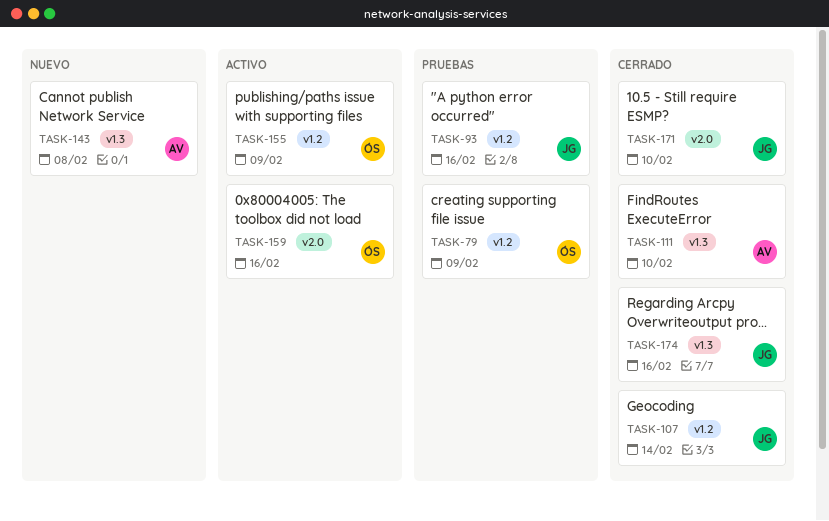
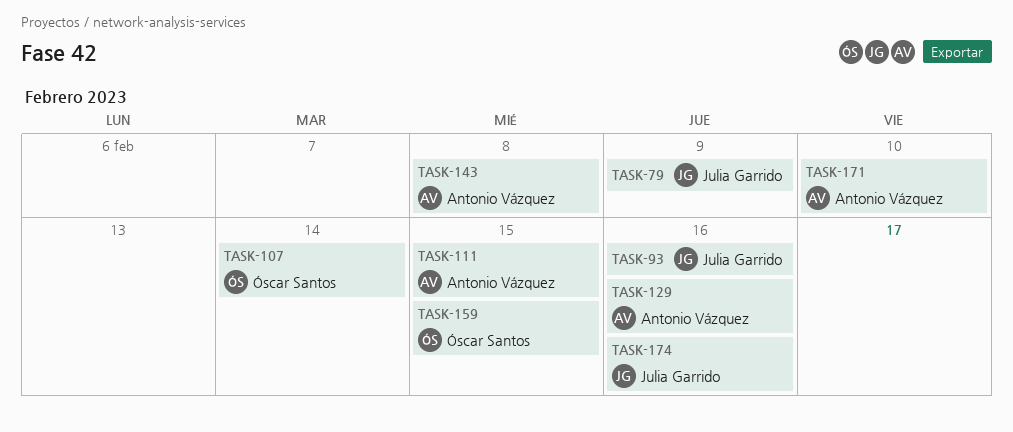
TASK-79, owner: Óscar Santos -> Julia Garrido
TASK-107, owner: Julia Garrido -> Óscar Santos
TASK-111, due: Feb 10 -> Feb 15
TASK-129: none -> present
TASK-155: present -> none
TASK-159, due: Feb 16 -> Feb 15
TASK-171, owner: Julia Garrido -> Antonio Vázquez

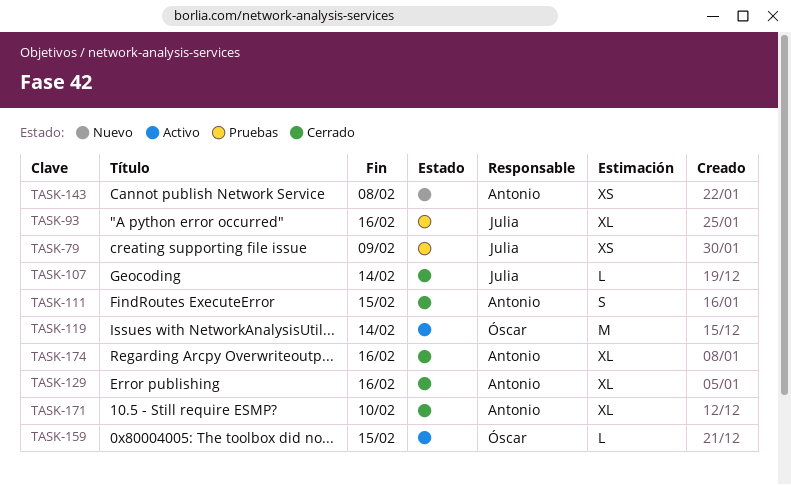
TASK-107, owner: Óscar Santos -> Julia Garrido
TASK-119: none -> present
TASK-174, owner: Julia Garrido -> Antonio Vázquez

